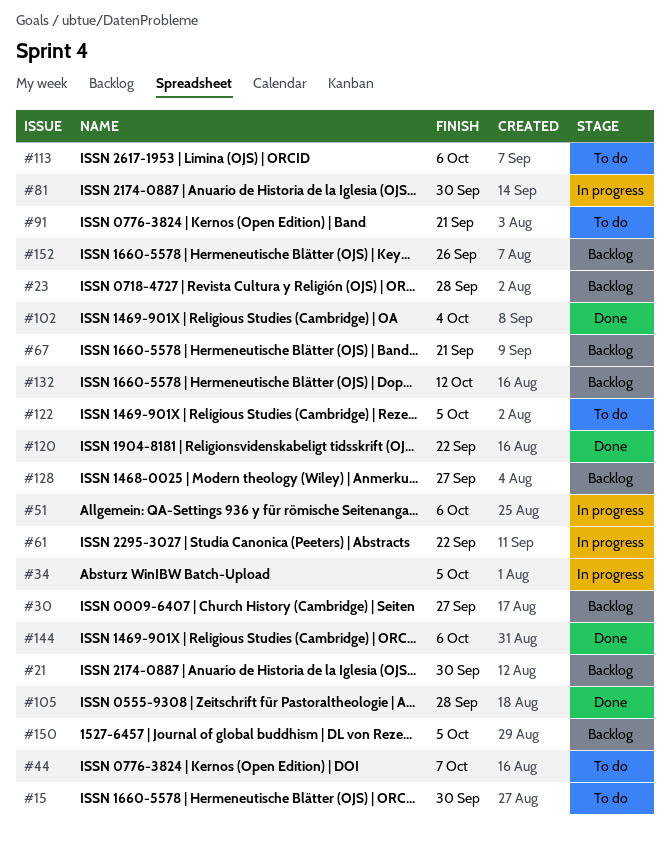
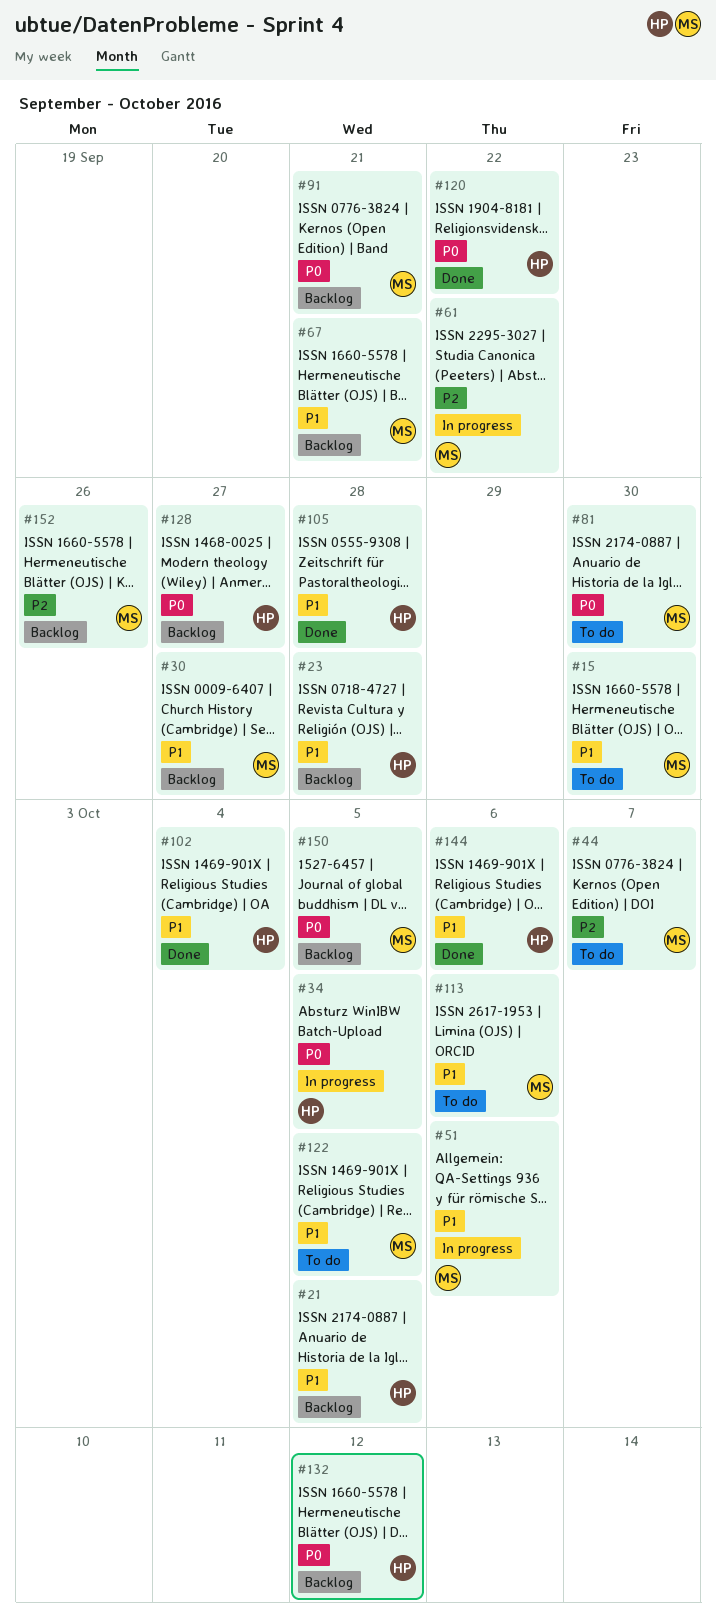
#21, due: Sep 30 -> Oct 5
#81, status: In progress -> To do
#91, status: To do -> Backlog

